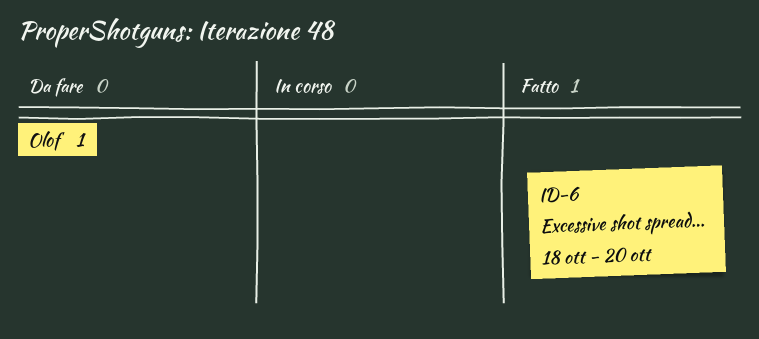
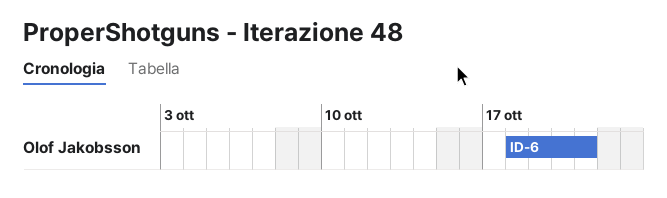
ID-6, due: Oct 20 -> Oct 21

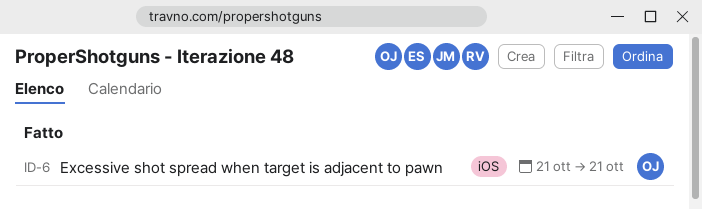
ID-6, start: Oct 18 -> Oct 21

